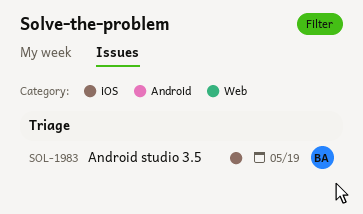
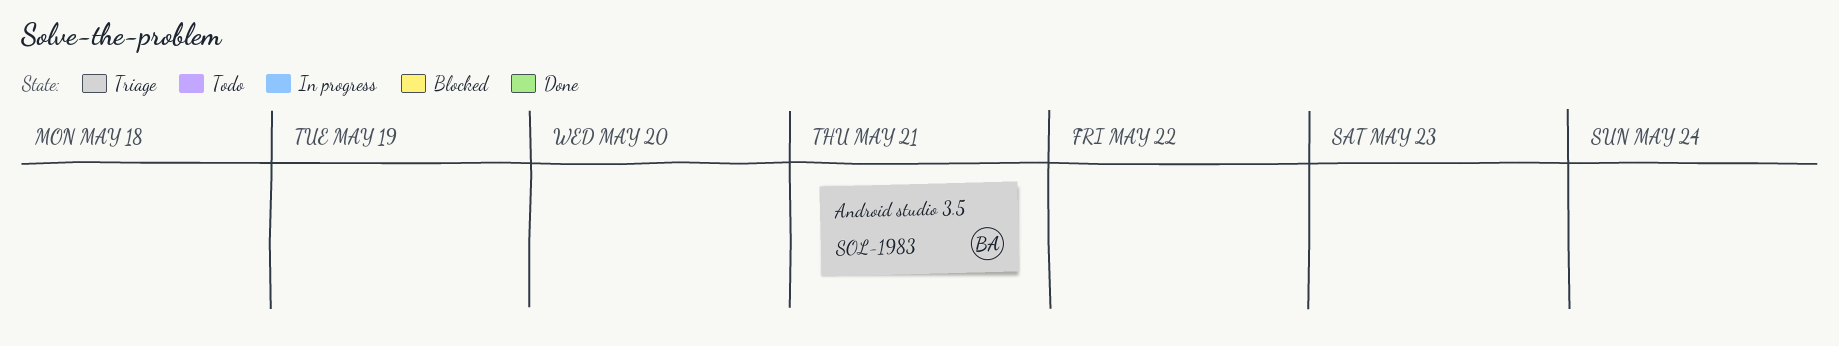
SOL-1983, due: May 19 -> May 21

